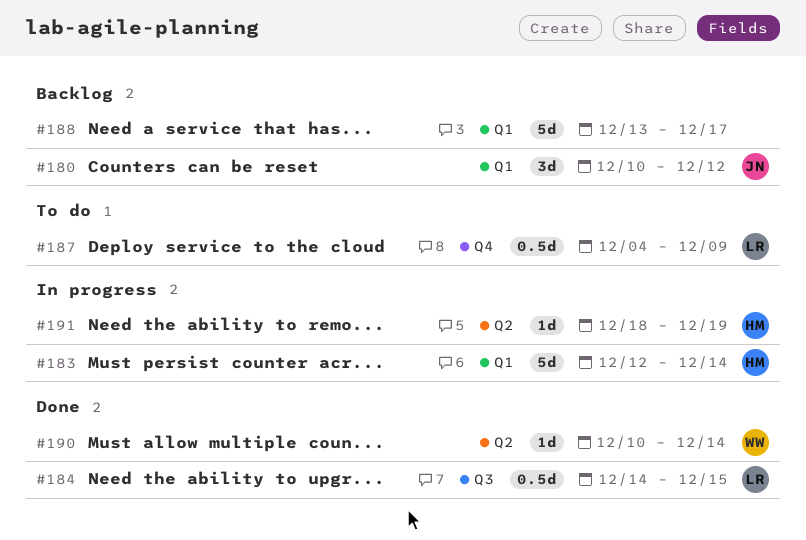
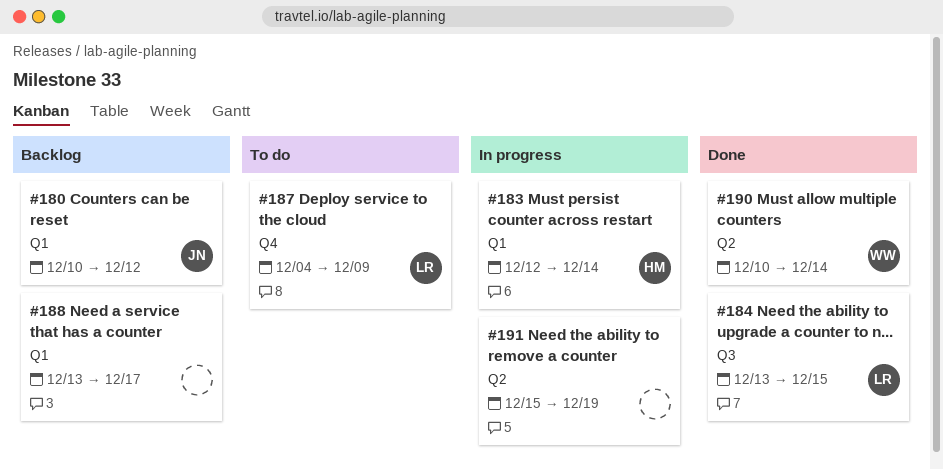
#184, start: Dec 14 -> Dec 13
#191, owner: HM -> none
#191, start: Dec 18 -> Dec 15

